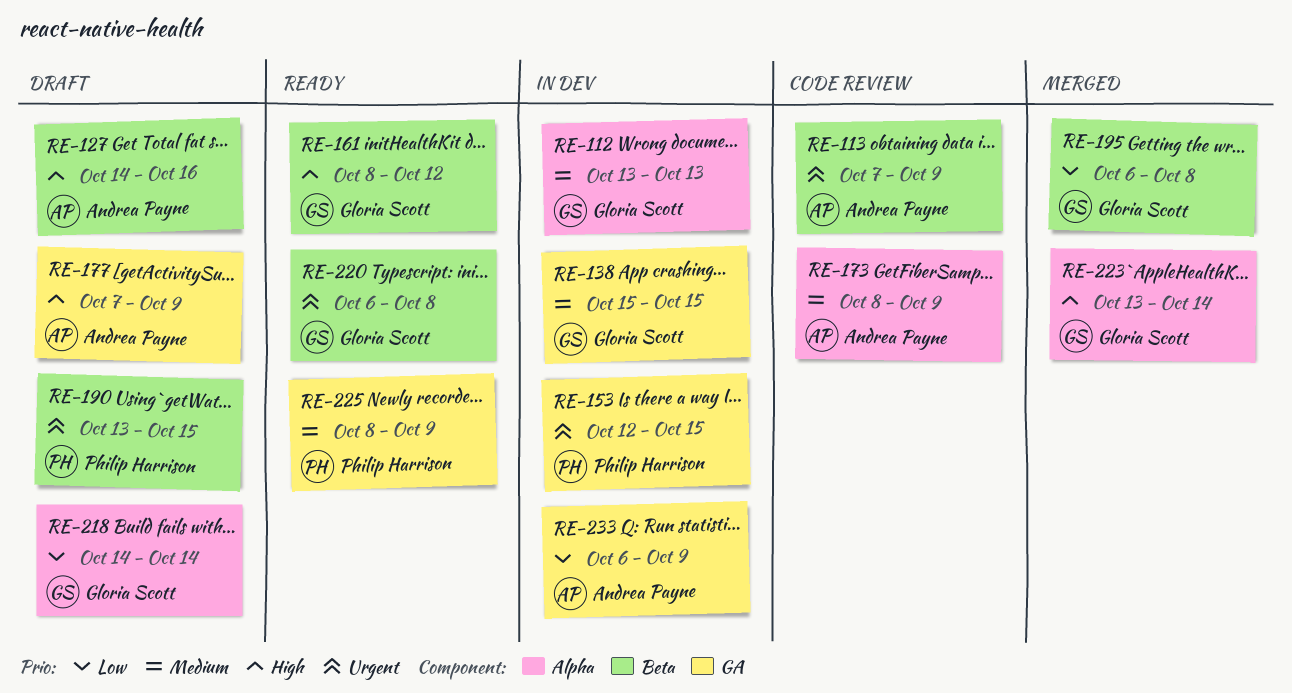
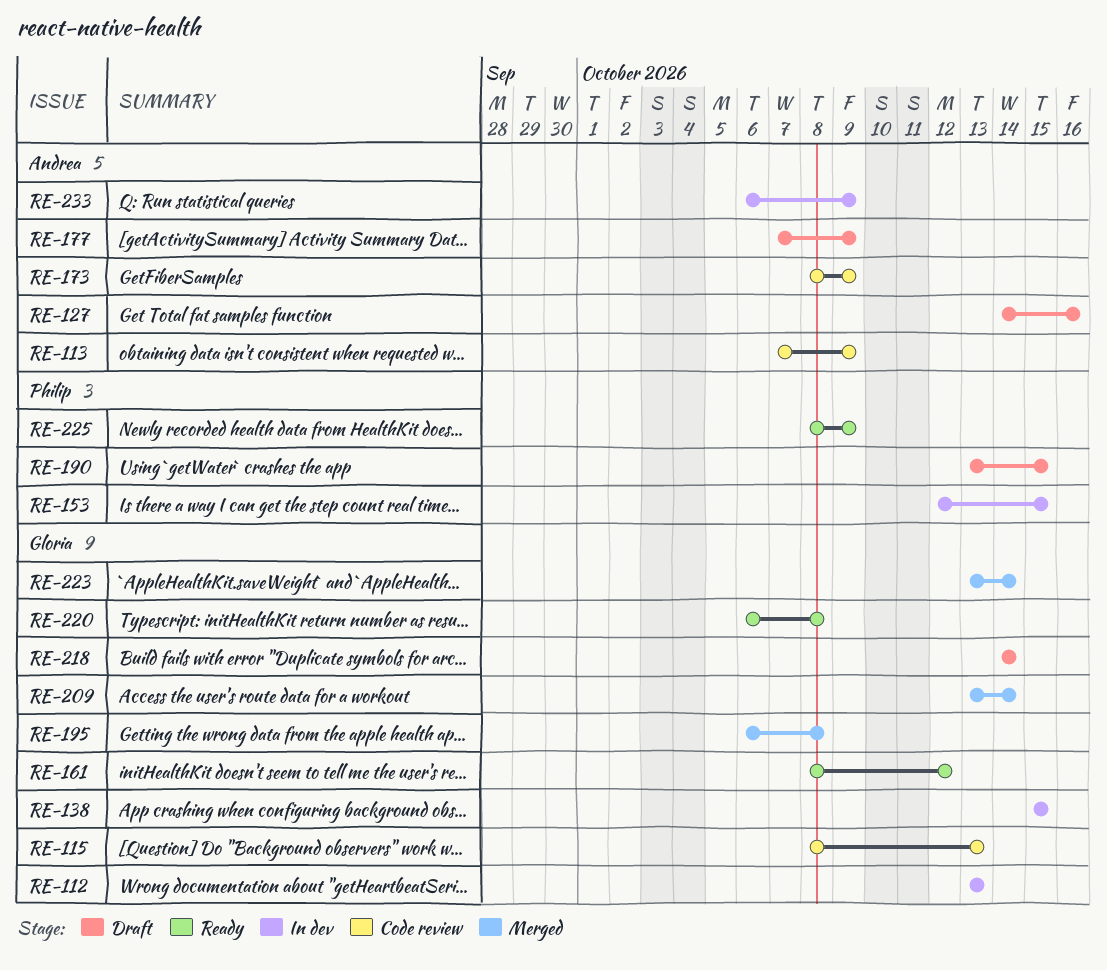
RE-115: none -> present
RE-209: none -> present

